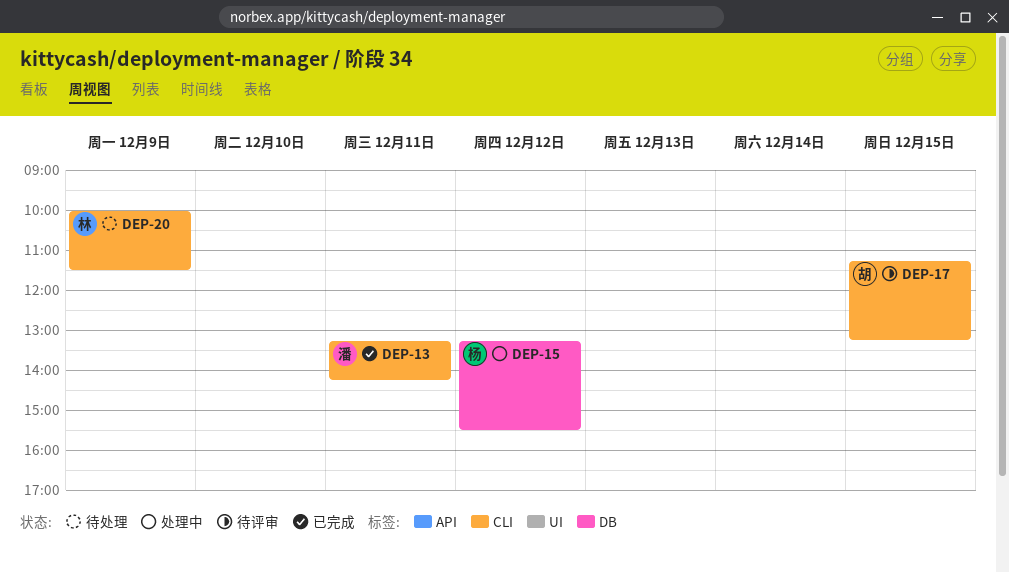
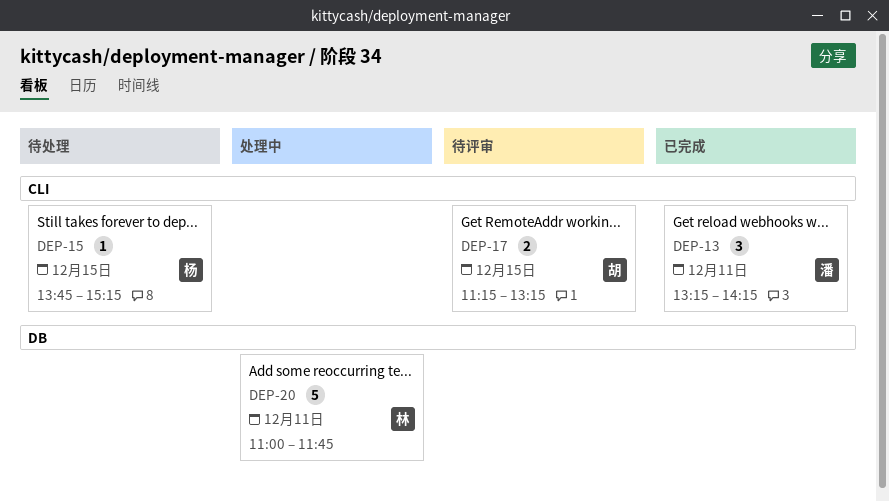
DEP-15, status: 处理中 -> 待处理
DEP-15, label: DB -> CLI
DEP-15, day: Dec 12 -> Dec 15
DEP-15, begins: 13:15 -> 13:45
DEP-15, ends: 15:30 -> 15:15
DEP-20, status: 待处理 -> 处理中
DEP-20, label: CLI -> DB
DEP-20, day: Dec 9 -> Dec 11
DEP-20, begins: 10:00 -> 11:00
DEP-20, ends: 11:30 -> 11:45

